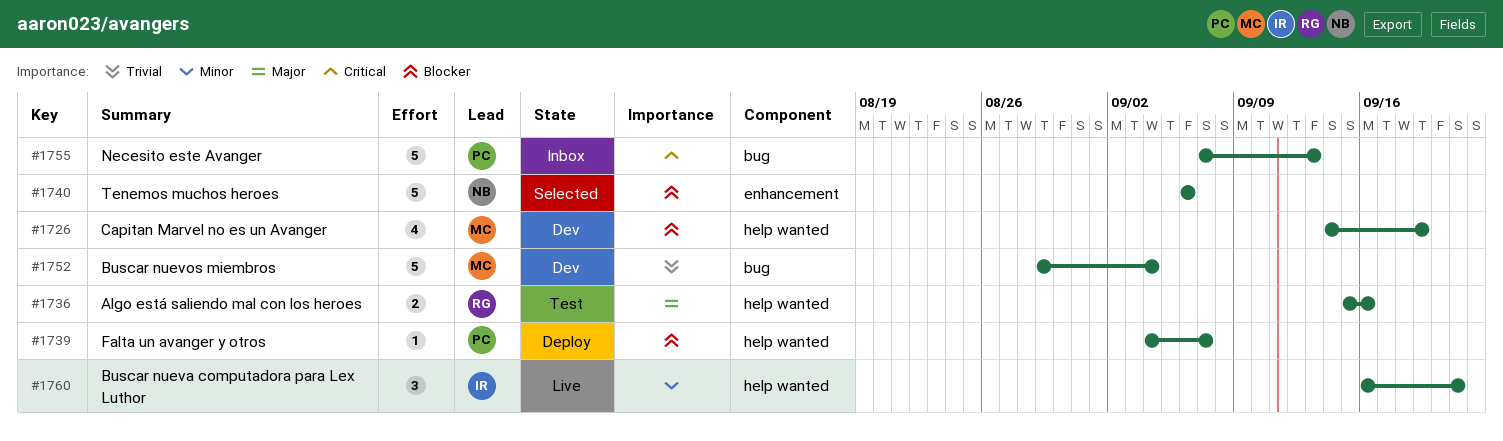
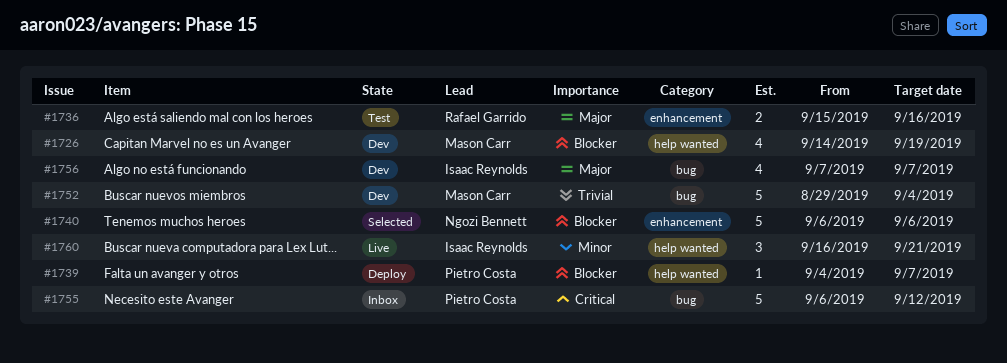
#1736, label: help wanted -> enhancement
#1755, start: Sep 7 -> Sep 6
#1755, due: Sep 13 -> Sep 12
#1756: none -> present

